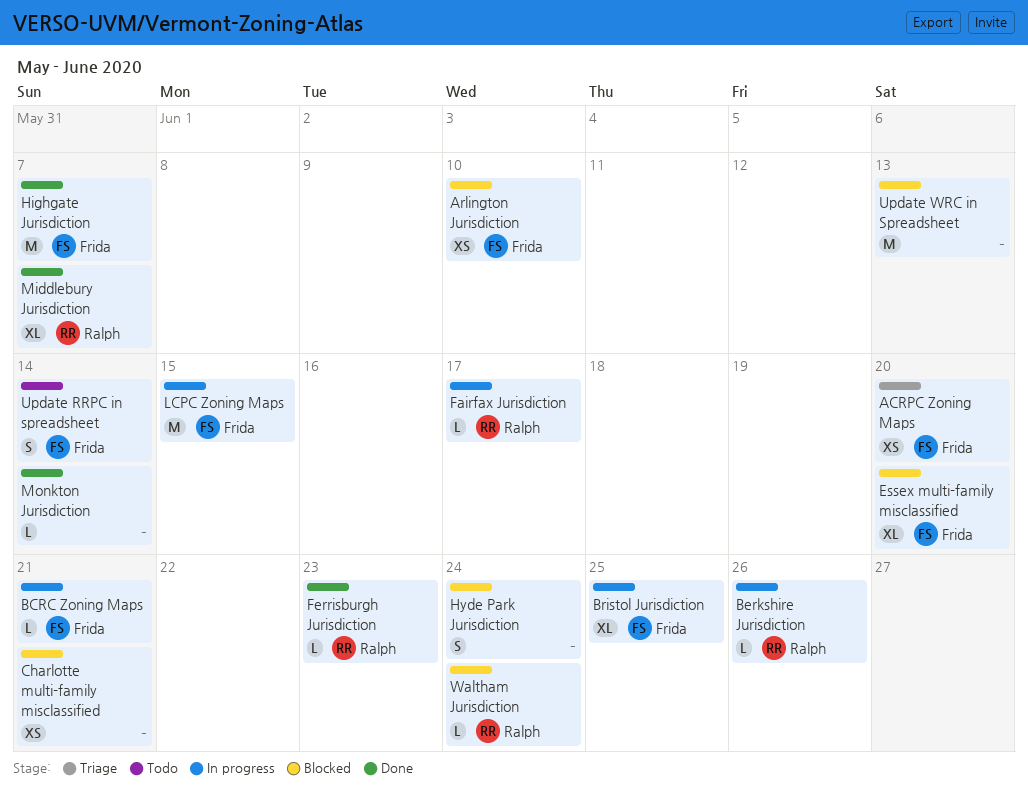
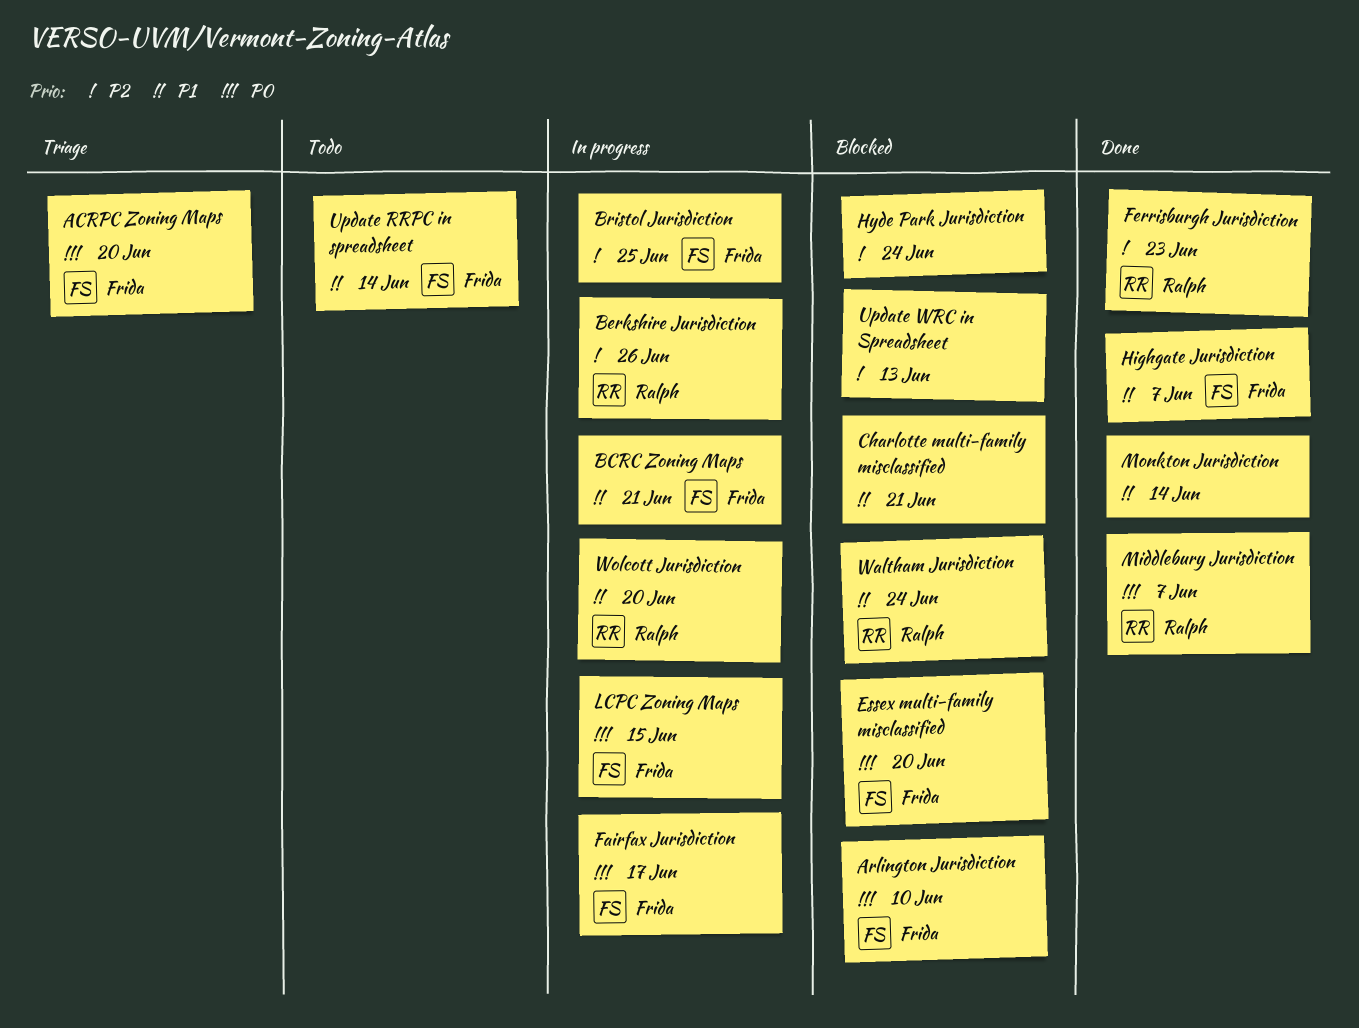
Fairfax Jurisdiction, owner: Ralph -> Frida
Wolcott Jurisdiction: none -> present

